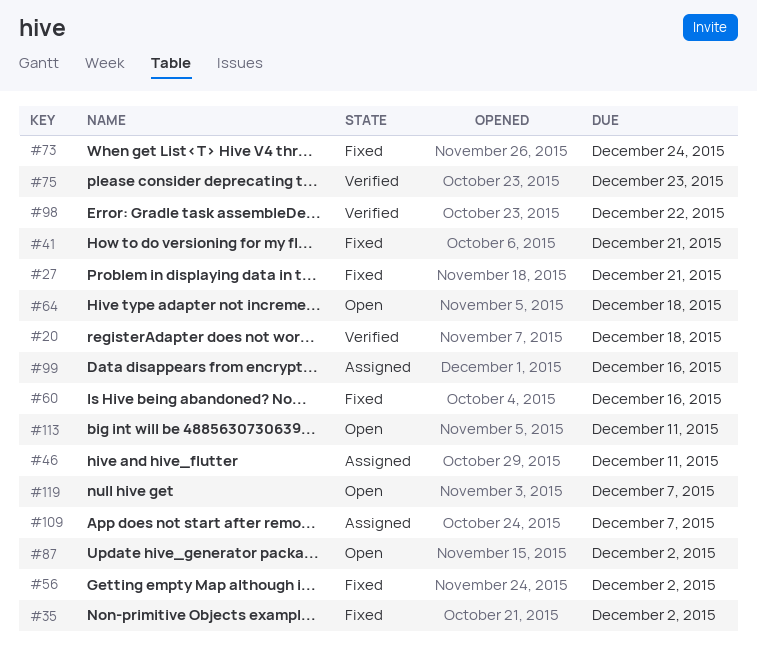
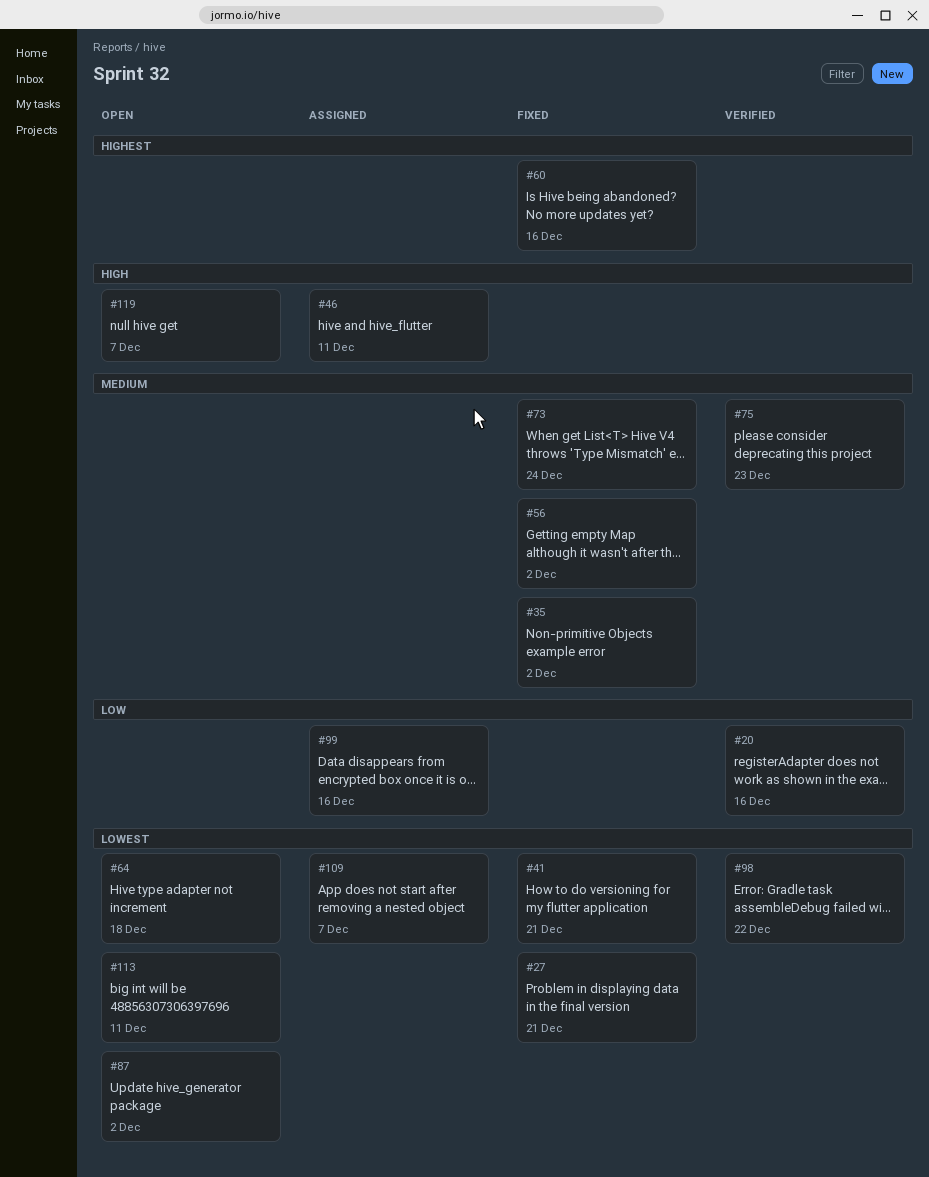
#20, due: Dec 18 -> Dec 16

